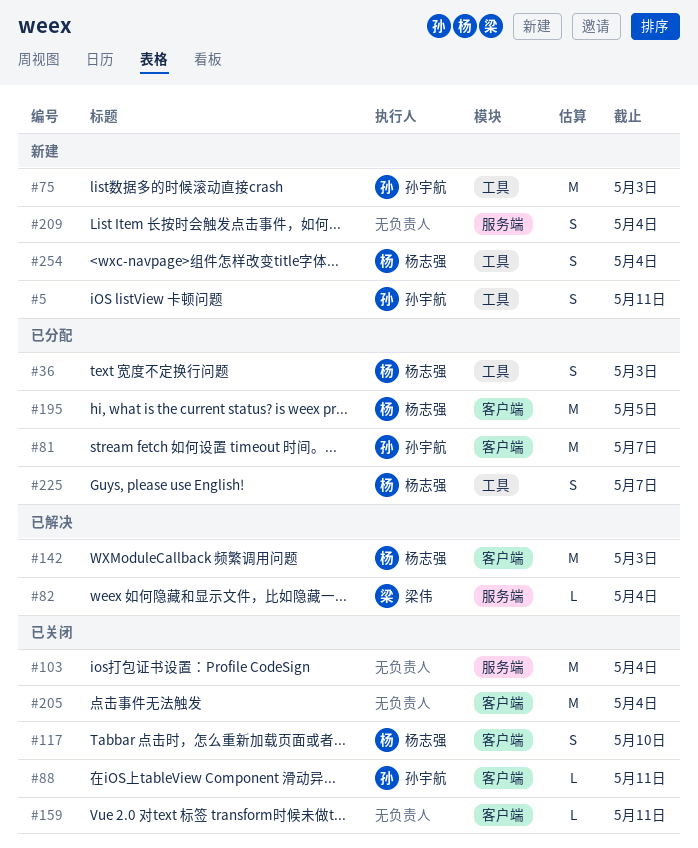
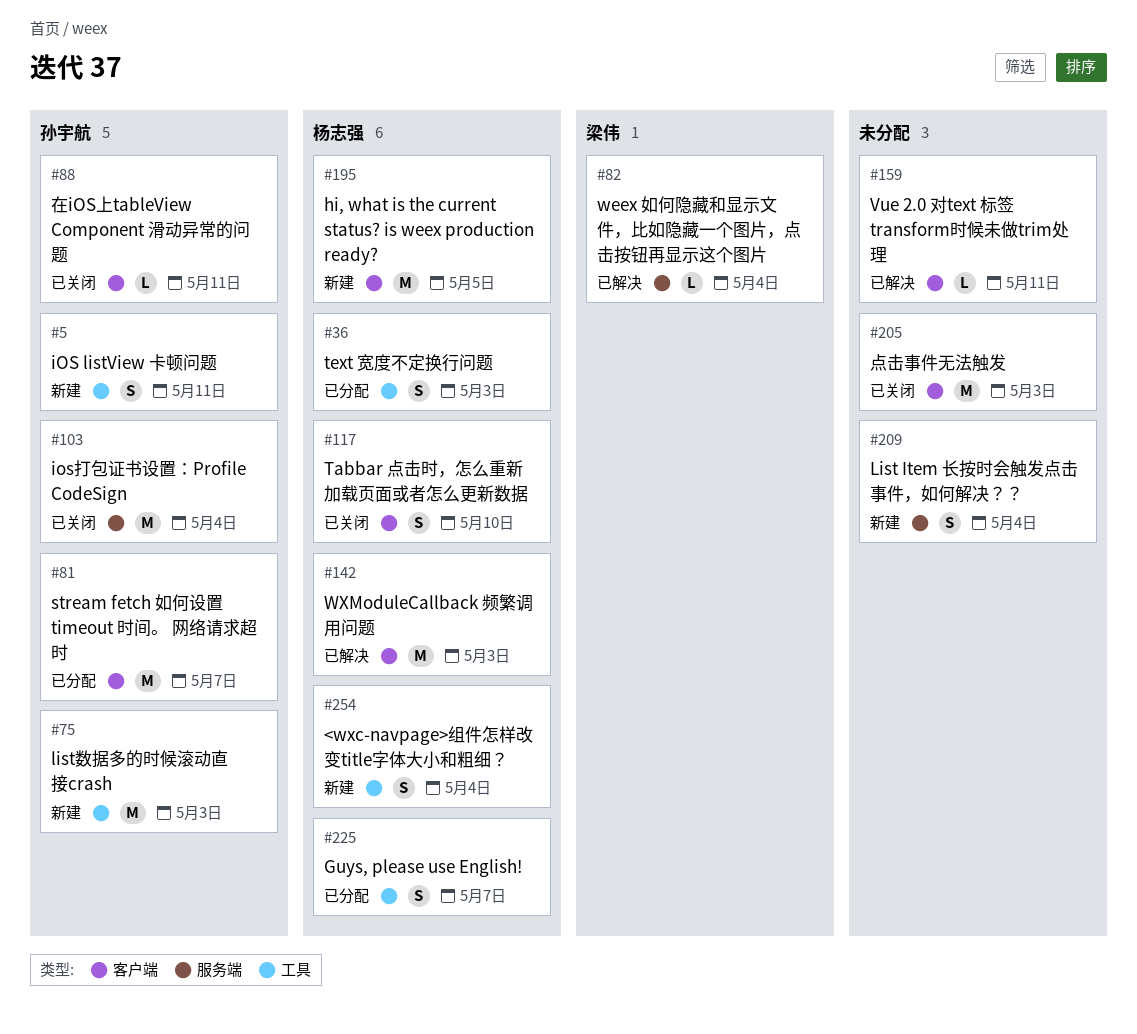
#103, owner: none -> 孙宇航
#159, status: 已关闭 -> 已解决
#195, status: 已分配 -> 新建
#205, due: May 4 -> May 3

